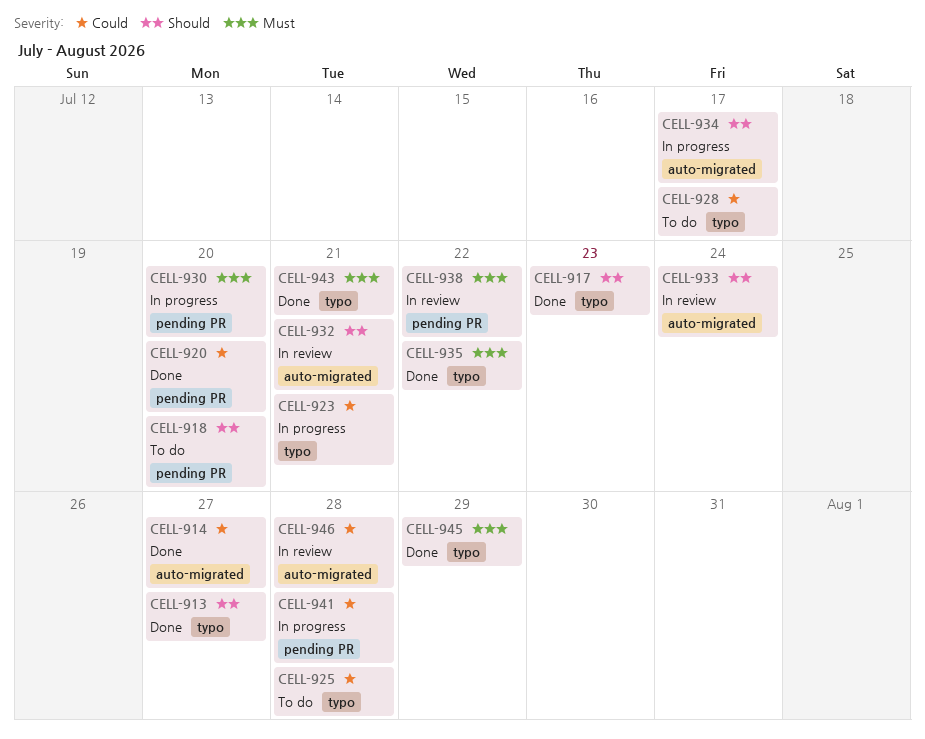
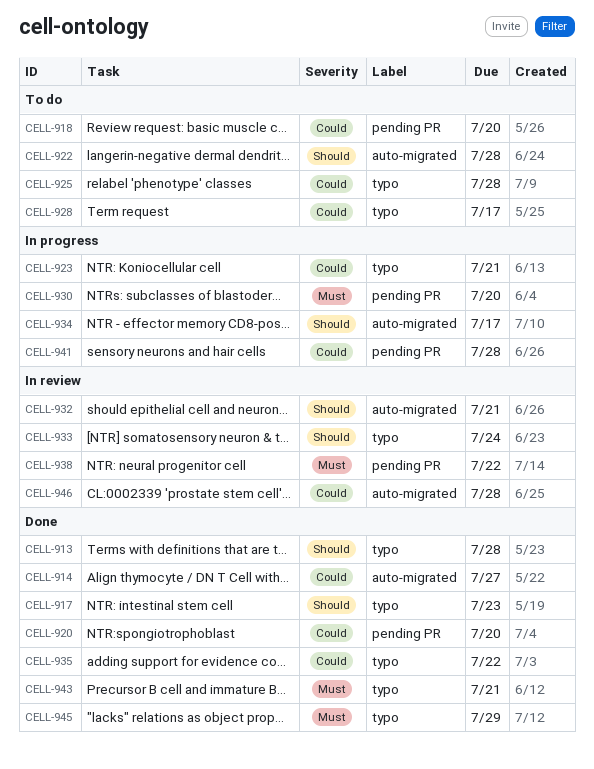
CELL-913, due: Jul 27 -> Jul 28
CELL-918, priority: Should -> Could
CELL-922: none -> present
CELL-933, label: auto-migrated -> typo
CELL-935, priority: Must -> Could

